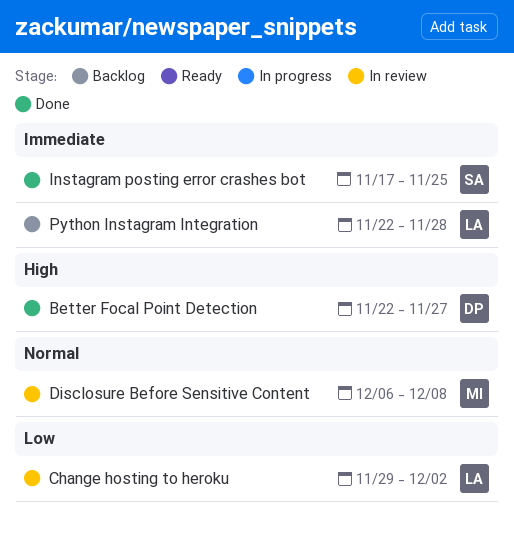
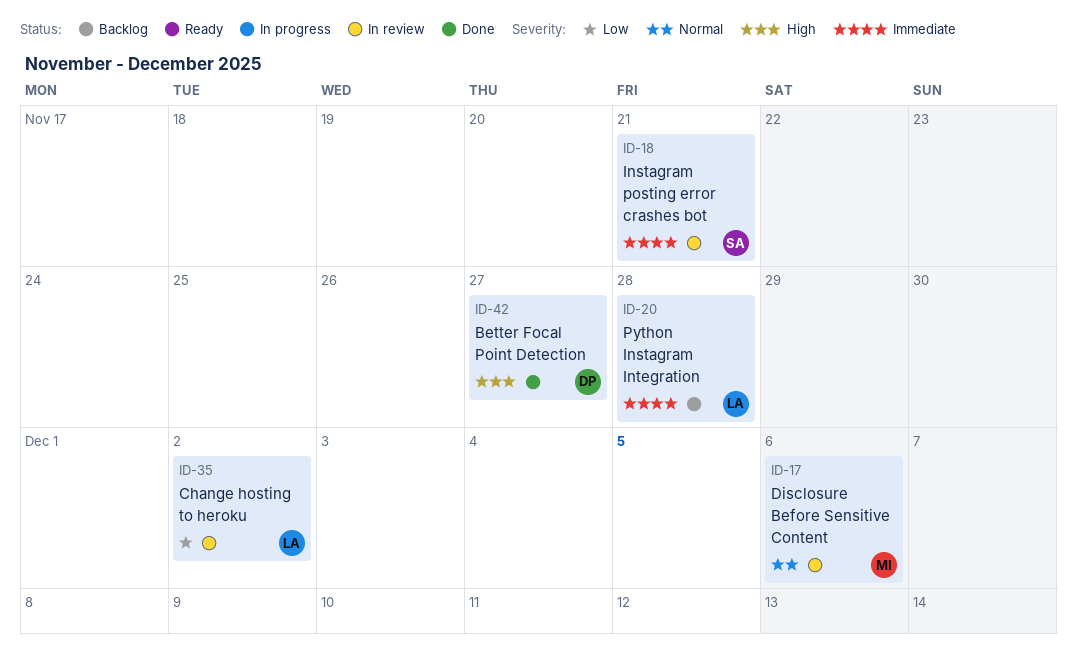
Disclosure Before Sensitive Content, due: Dec 8 -> Dec 6
Instagram posting error crashes bot, status: Done -> In review
Instagram posting error crashes bot, due: Nov 25 -> Nov 21

